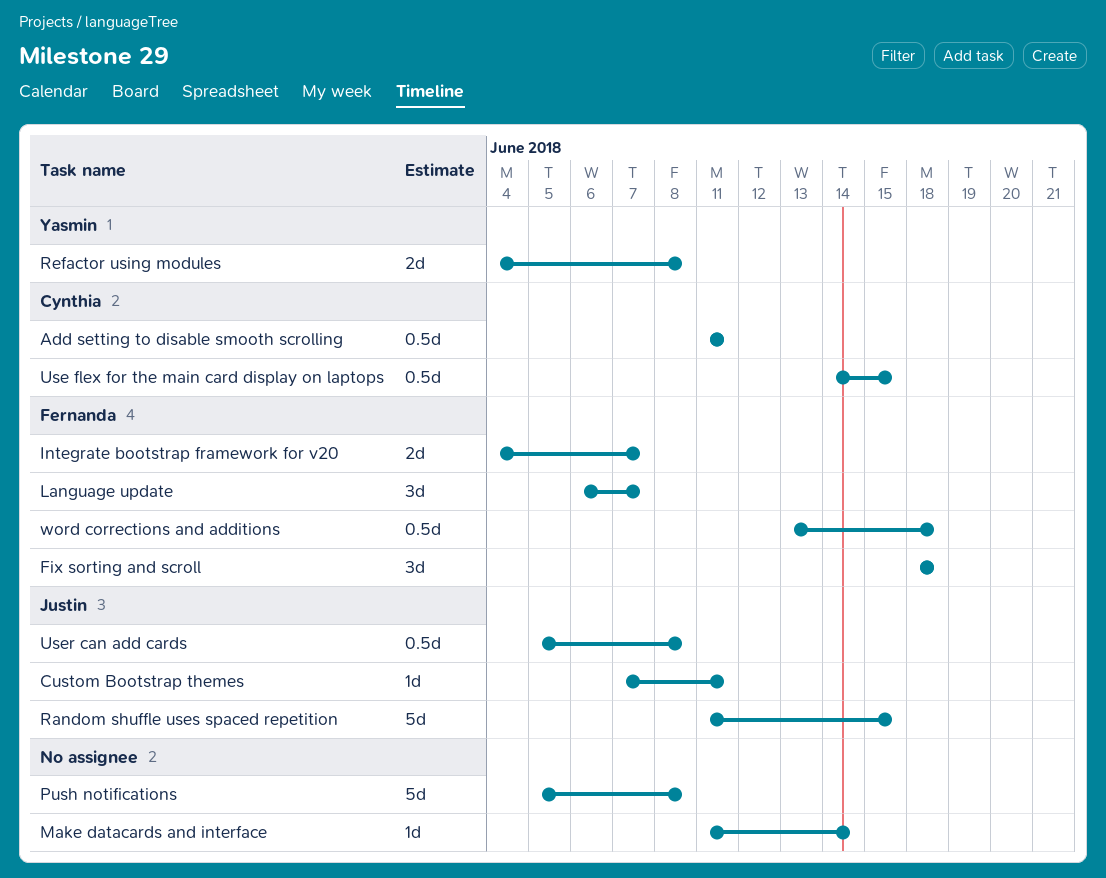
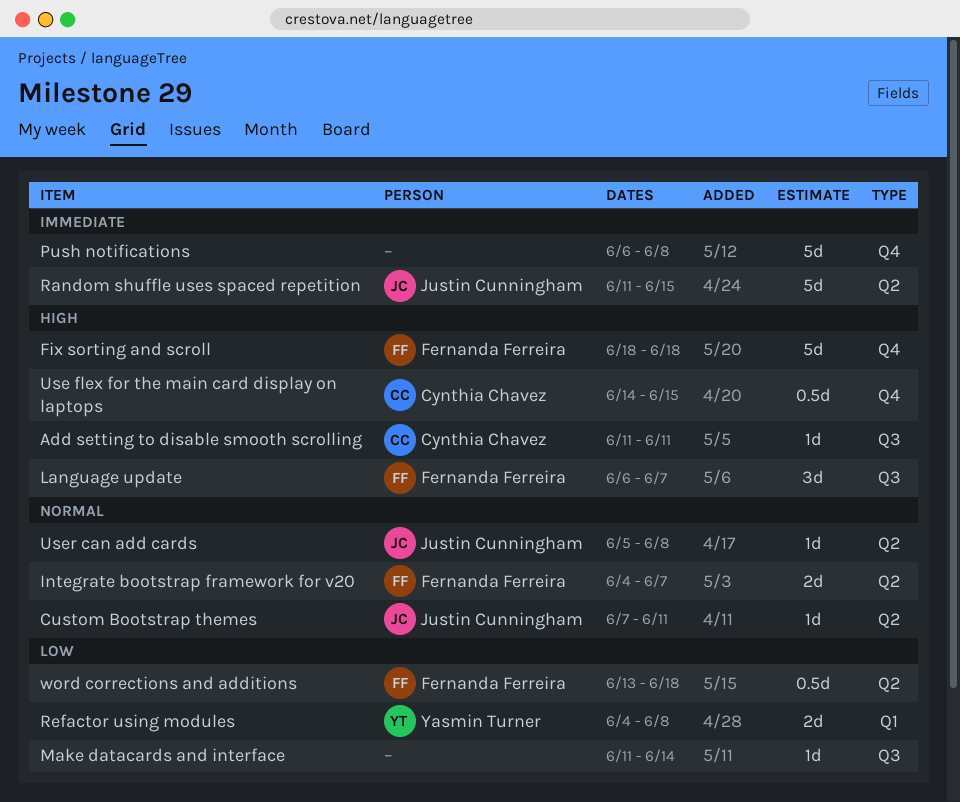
Add setting to disable smooth scrolling, estimate: 0.5d -> 1d
Fix sorting and scroll, estimate: 3d -> 5d
Push notifications, start: Jun 5 -> Jun 6
User can add cards, estimate: 0.5d -> 1d

